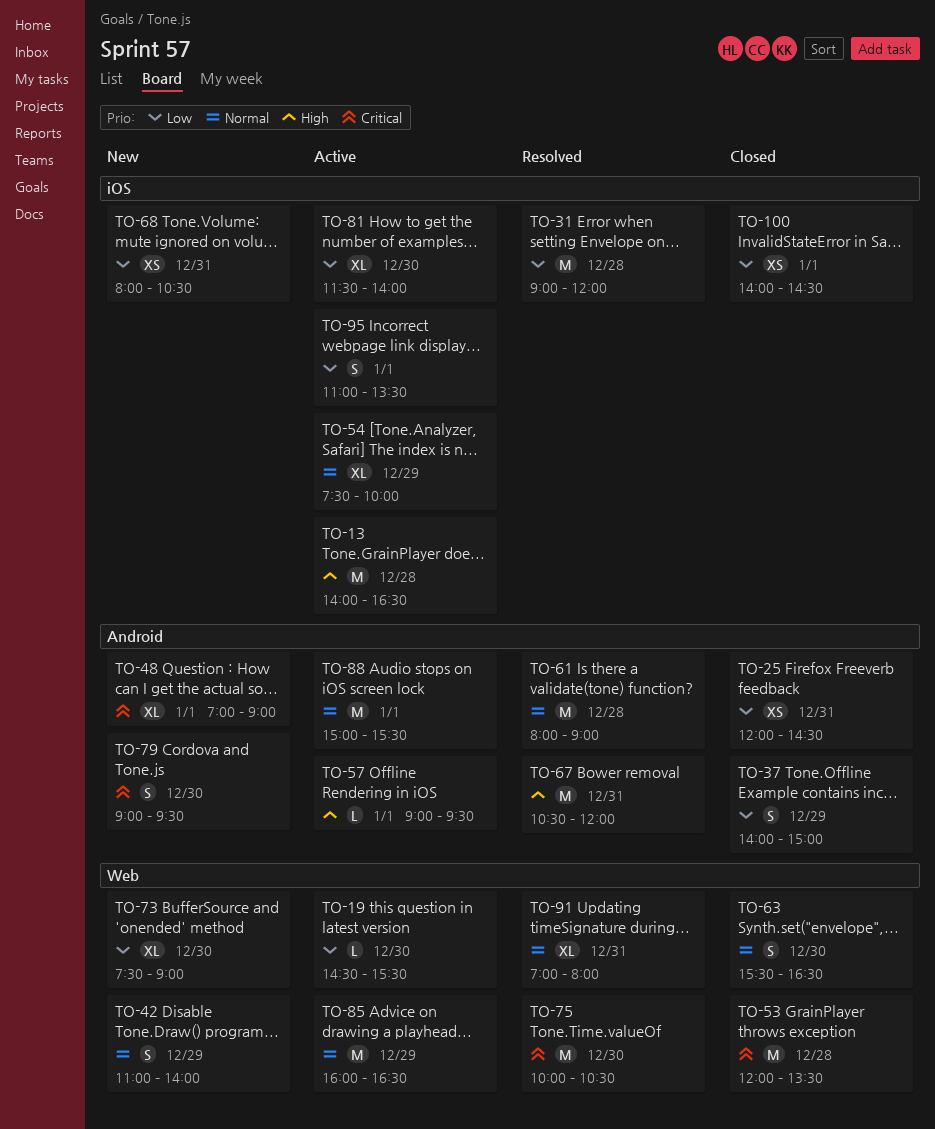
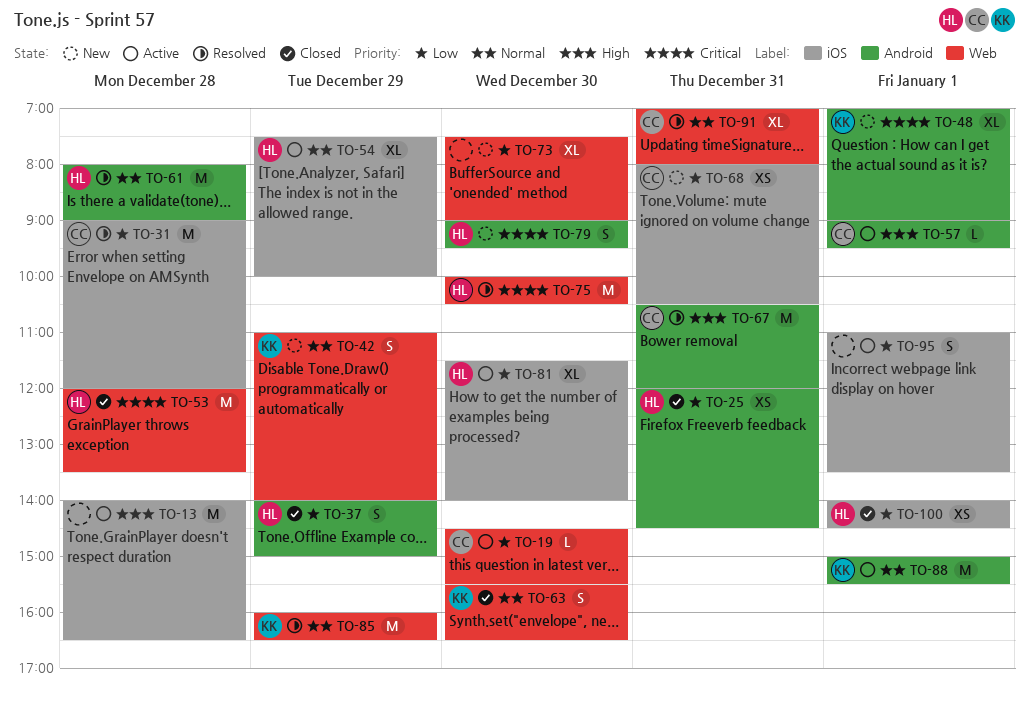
TO-85, status: Active -> Resolved

